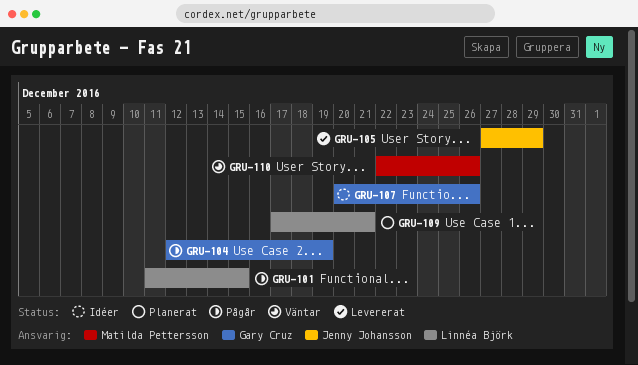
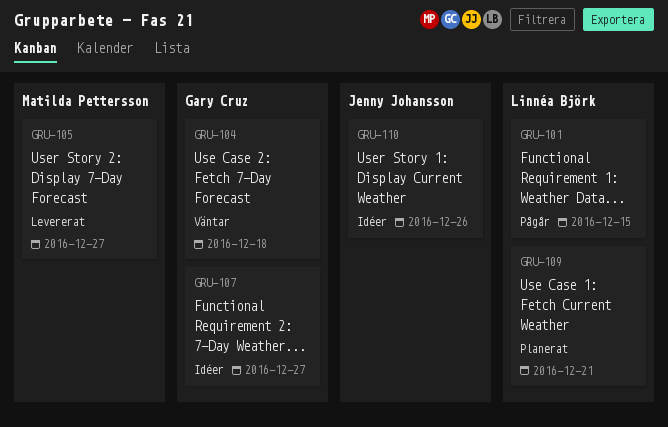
GRU-104, status: Pågår -> Väntar
GRU-104, due: Dec 19 -> Dec 18
GRU-105, owner: Jenny Johansson -> Matilda Pettersson
GRU-105, due: Dec 29 -> Dec 27
GRU-107, due: Dec 26 -> Dec 27
GRU-110, status: Väntar -> Idéer
GRU-110, owner: Matilda Pettersson -> Jenny Johansson

